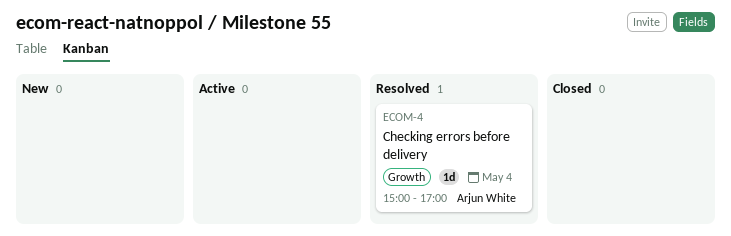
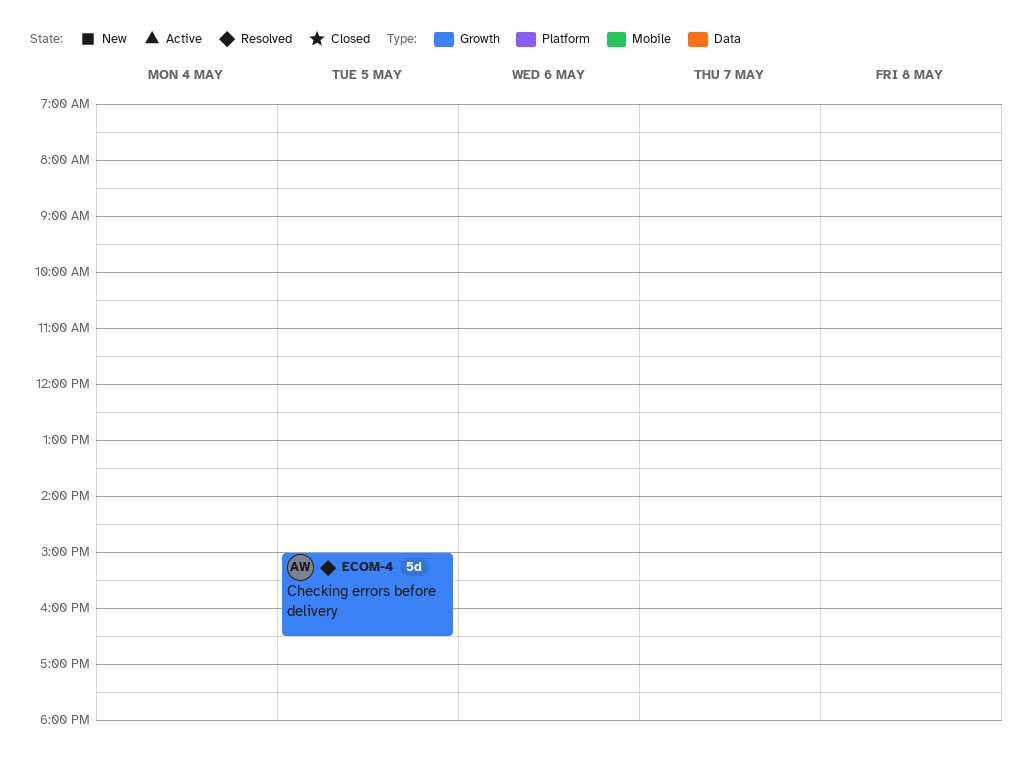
ECOM-4, estimate: 1d -> 5d
ECOM-4, day: May 4 -> May 5
ECOM-4, ends: 17:00 -> 16:30

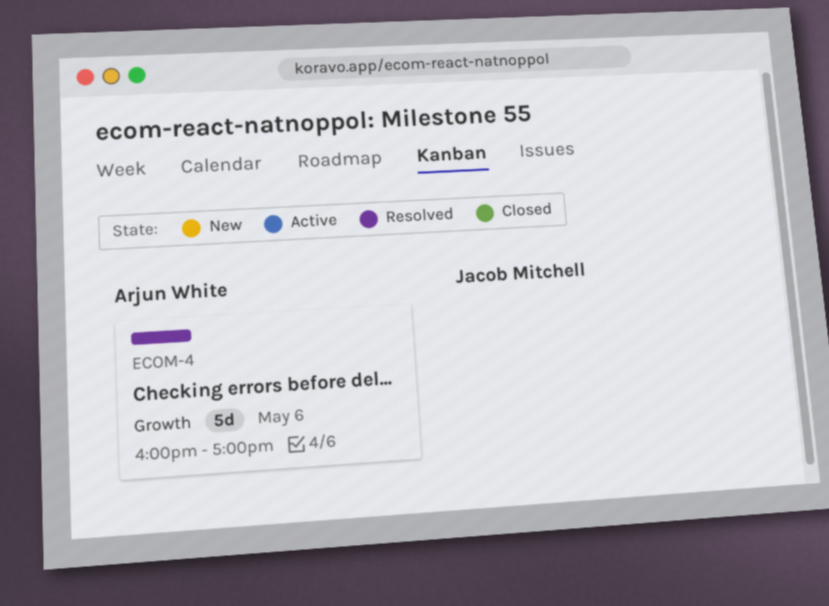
ECOM-4, day: May 5 -> May 6
ECOM-4, begins: 15:00 -> 16:00
ECOM-4, ends: 16:30 -> 17:00

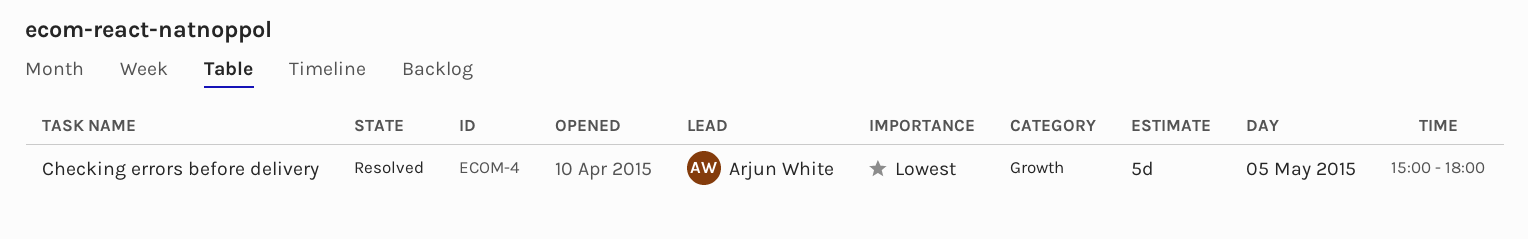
ECOM-4, day: May 6 -> May 5
ECOM-4, begins: 16:00 -> 15:00
ECOM-4, ends: 17:00 -> 18:00

